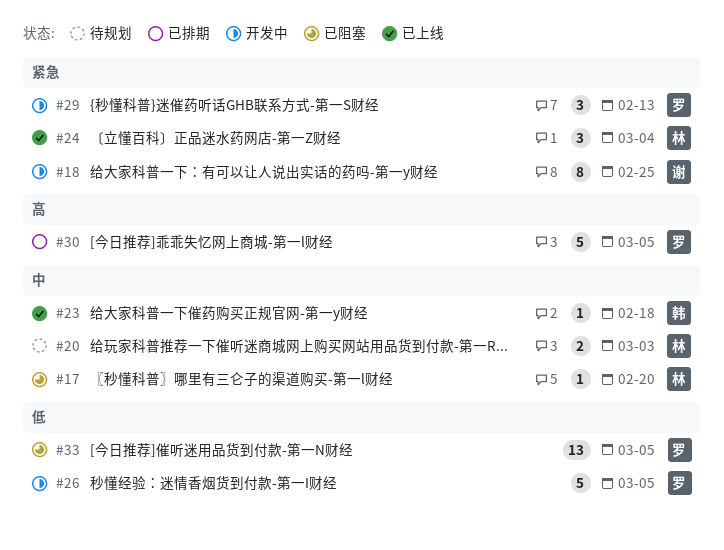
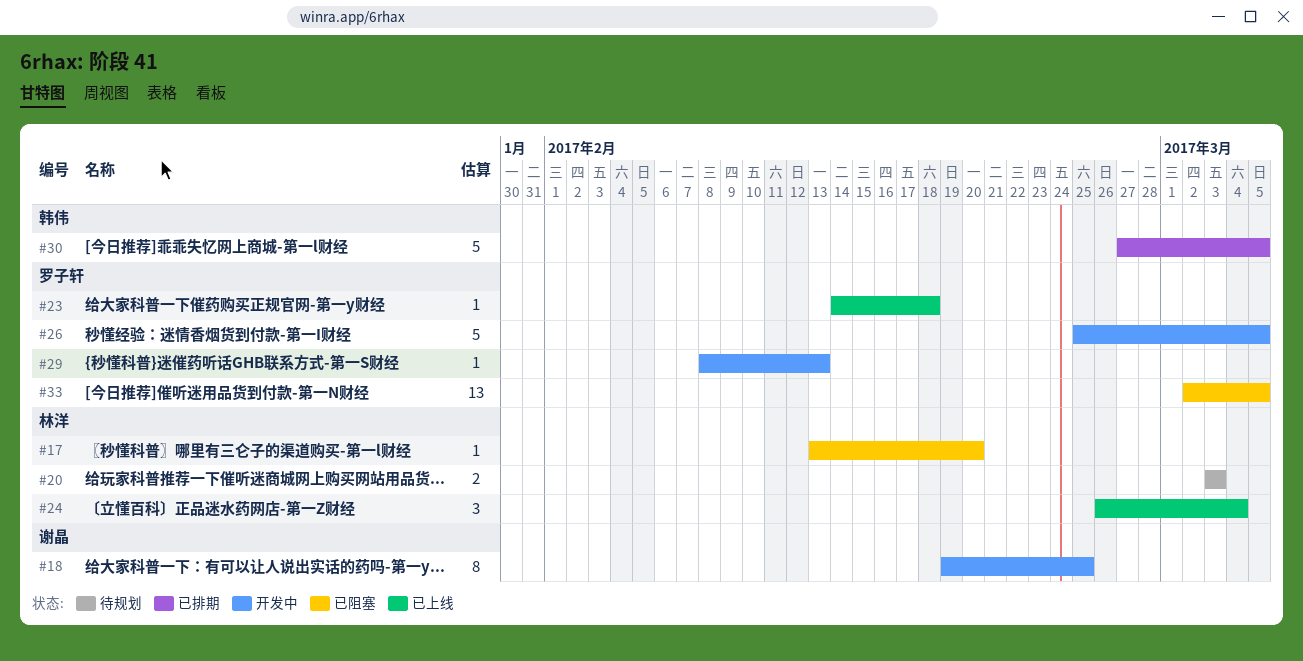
#23, owner: 韩伟 -> 罗子轩
#29, estimate: 3 -> 1
#30, owner: 罗子轩 -> 韩伟

